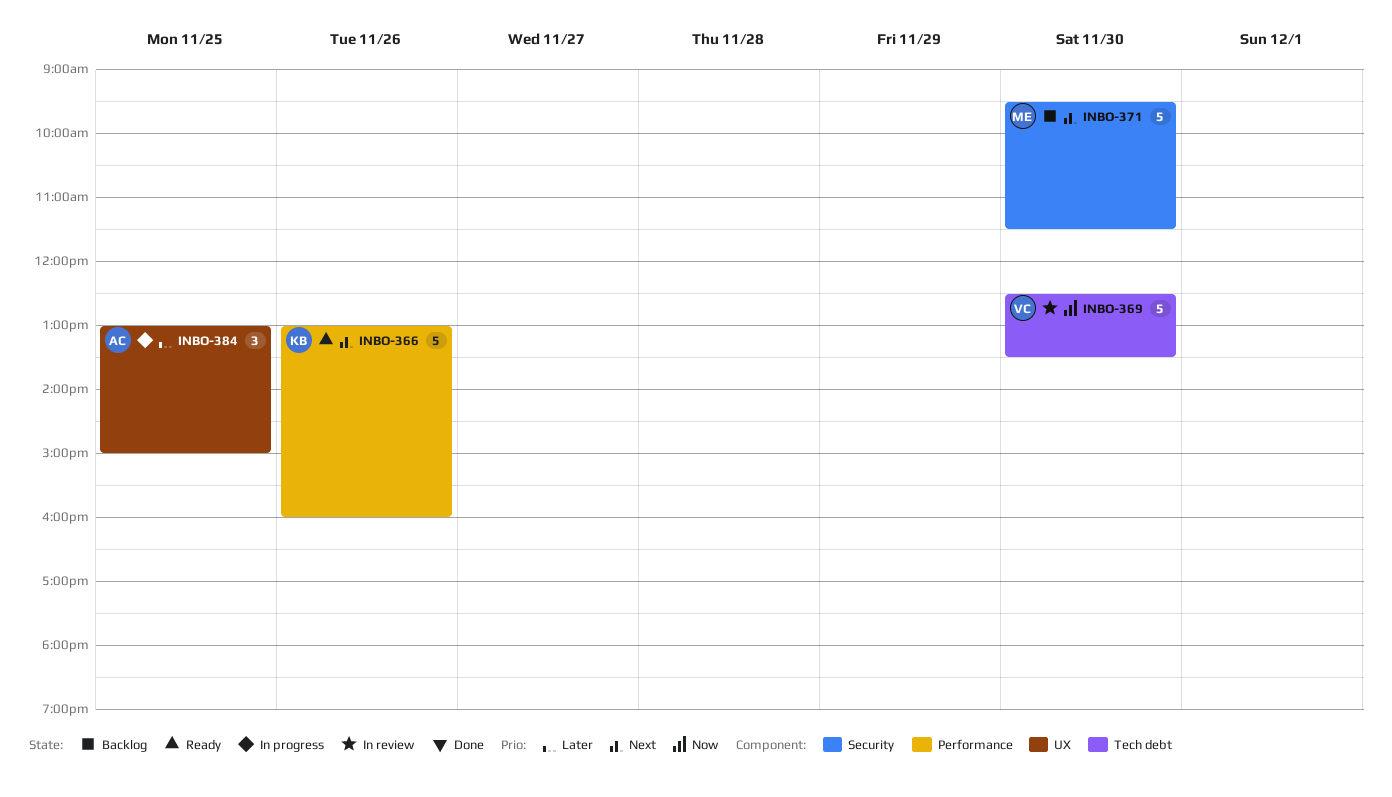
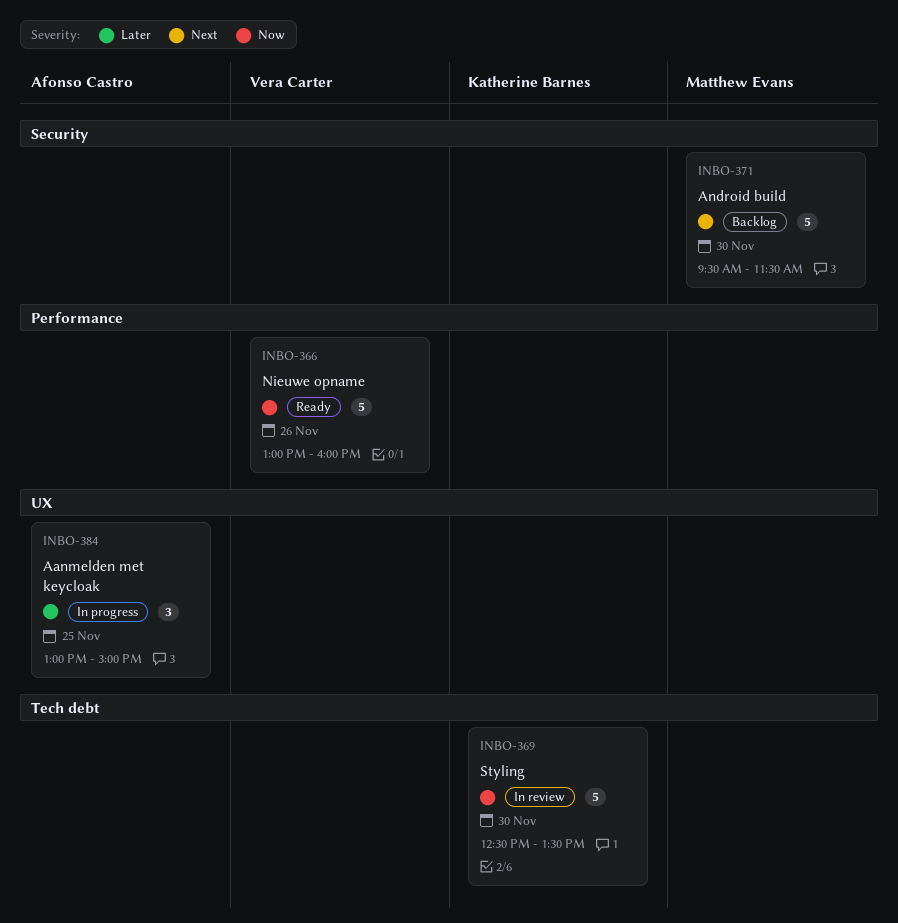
INBO-366, owner: Katherine Barnes -> Vera Carter
INBO-366, priority: Next -> Now
INBO-369, owner: Vera Carter -> Katherine Barnes

